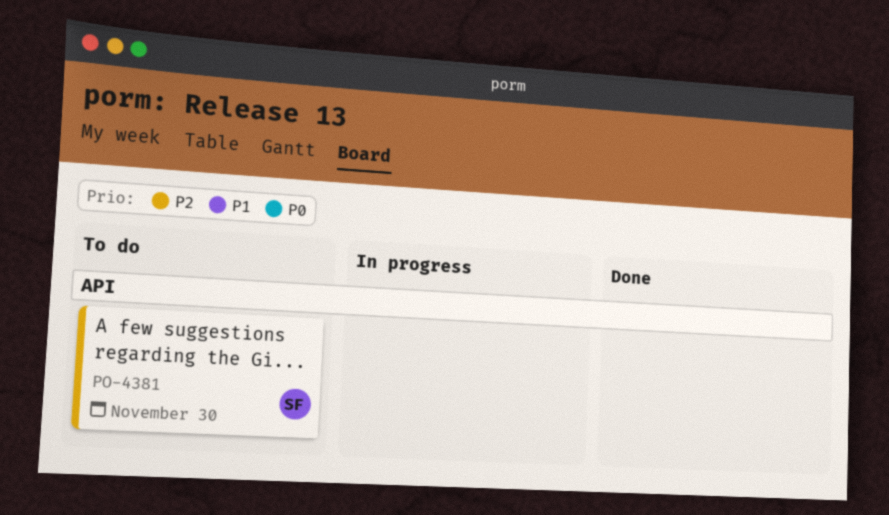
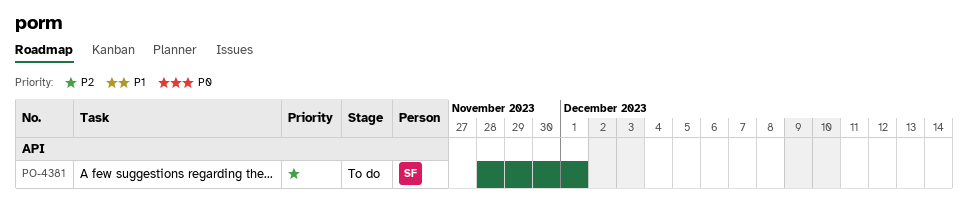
PO-4381, due: Nov 30 -> Dec 1

